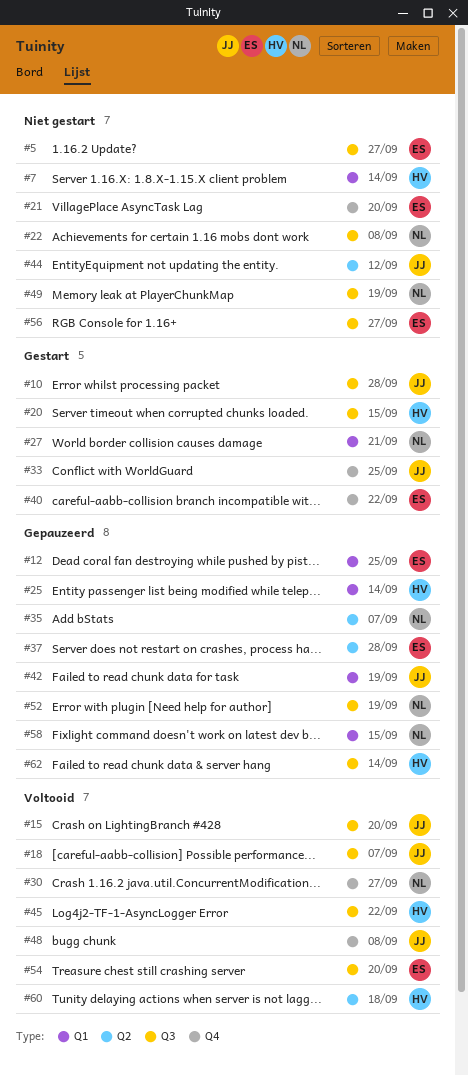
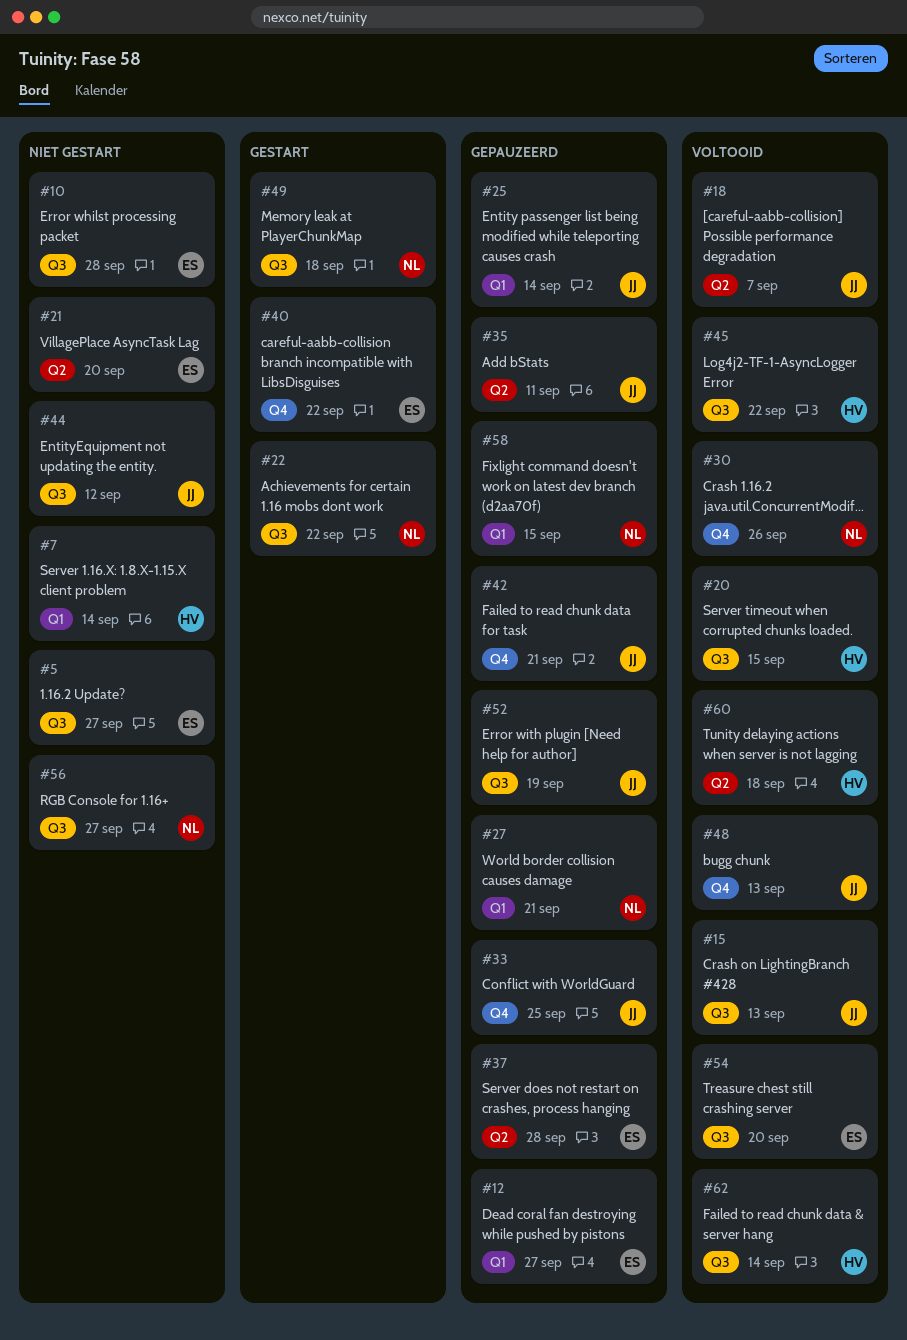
#10, status: Gestart -> Niet gestart
#10, owner: JJ -> ES
#12, due: Sep 25 -> Sep 27
#15, due: Sep 20 -> Sep 13
#18, label: Q3 -> Q2
#20, status: Gestart -> Voltooid
#21, label: Q4 -> Q2
#22, status: Niet gestart -> Gestart
#22, due: Sep 8 -> Sep 22
#25, owner: HV -> JJ
#27, status: Gestart -> Gepauzeerd
#30, due: Sep 27 -> Sep 26
#33, status: Gestart -> Gepauzeerd
#35, owner: NL -> JJ
#35, due: Sep 7 -> Sep 11
#42, label: Q1 -> Q4
#42, due: Sep 19 -> Sep 21
#44, label: Q2 -> Q3
#48, due: Sep 8 -> Sep 13
#49, status: Niet gestart -> Gestart
#49, due: Sep 19 -> Sep 18
#52, owner: NL -> JJ
#56, owner: ES -> NL
#62, status: Gepauzeerd -> Voltooid

